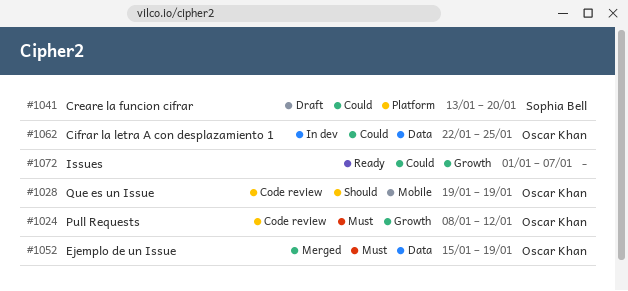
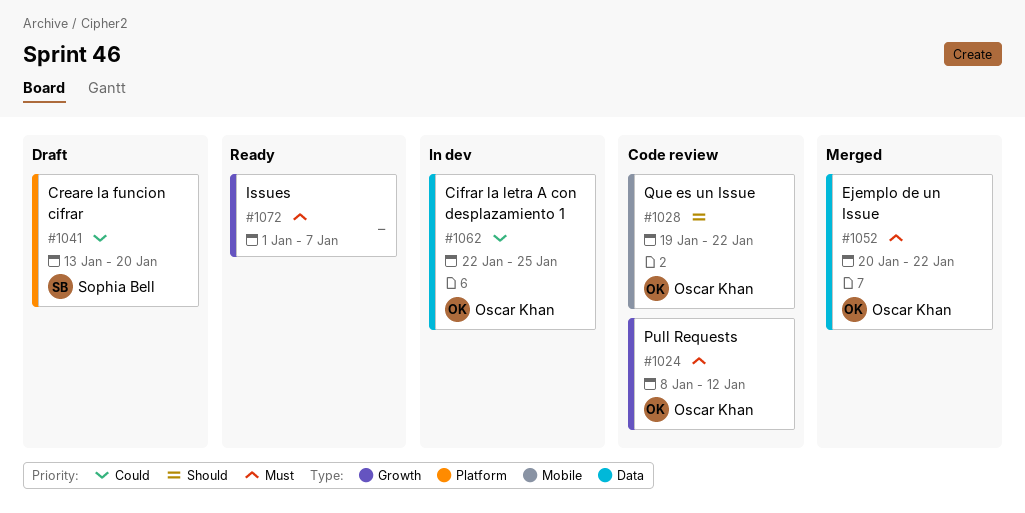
#1028, due: Jan 19 -> Jan 22
#1052, start: Jan 15 -> Jan 20
#1052, due: Jan 19 -> Jan 22
#1072, priority: Could -> Must

